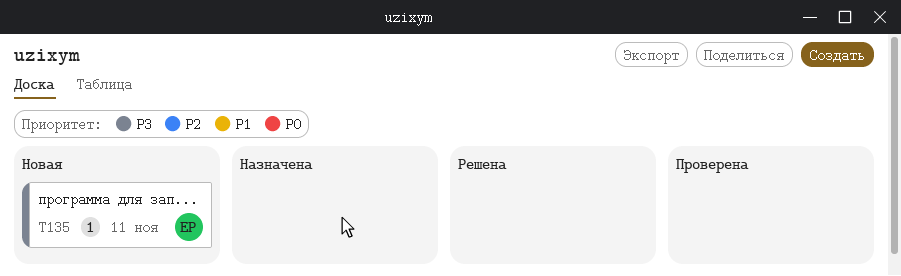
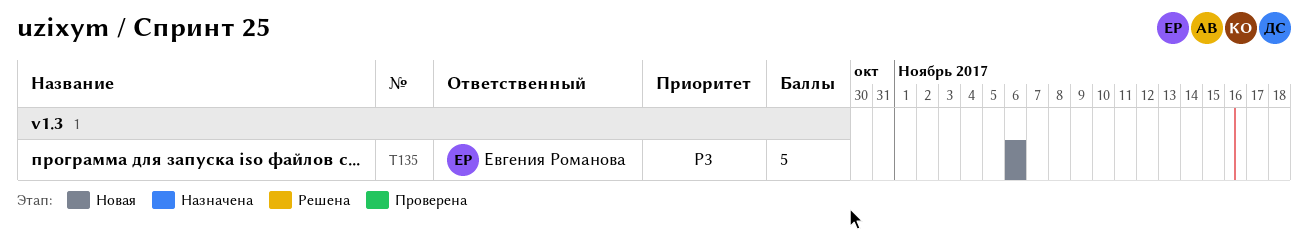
T135, estimate: 1 -> 5
T135, due: Nov 11 -> Nov 6

